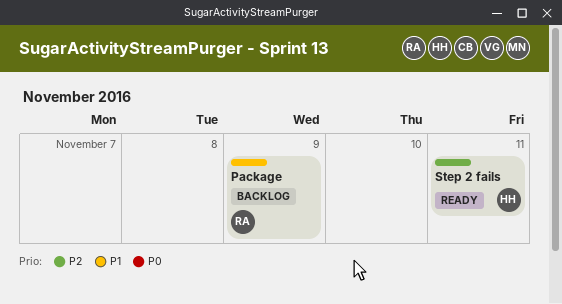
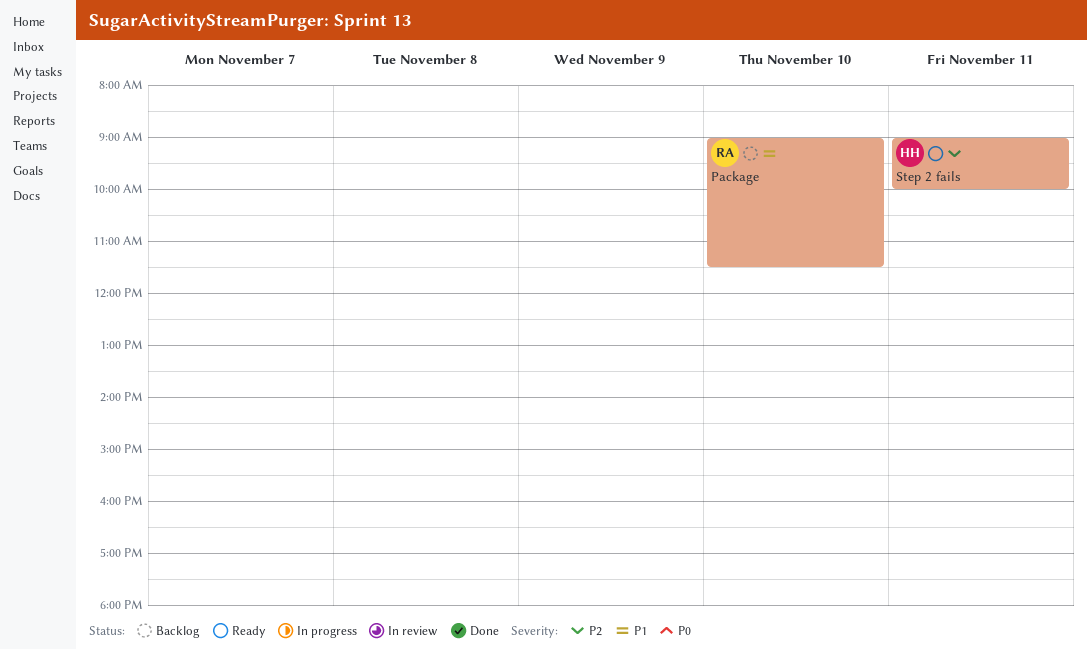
Package, day: Nov 9 -> Nov 10

